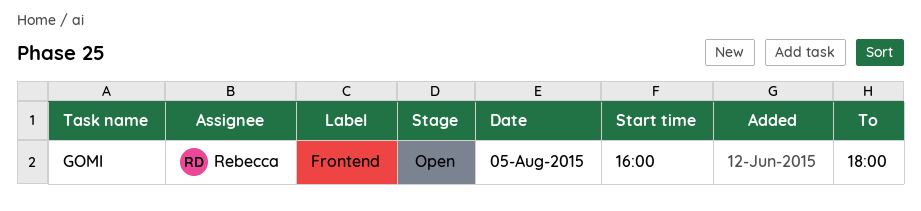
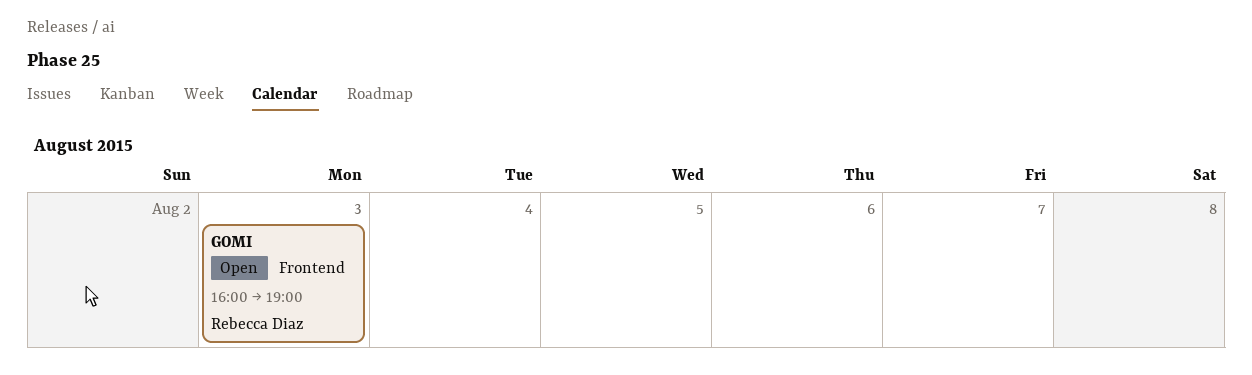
GOMI, day: Aug 5 -> Aug 3
GOMI, ends: 18:00 -> 19:00

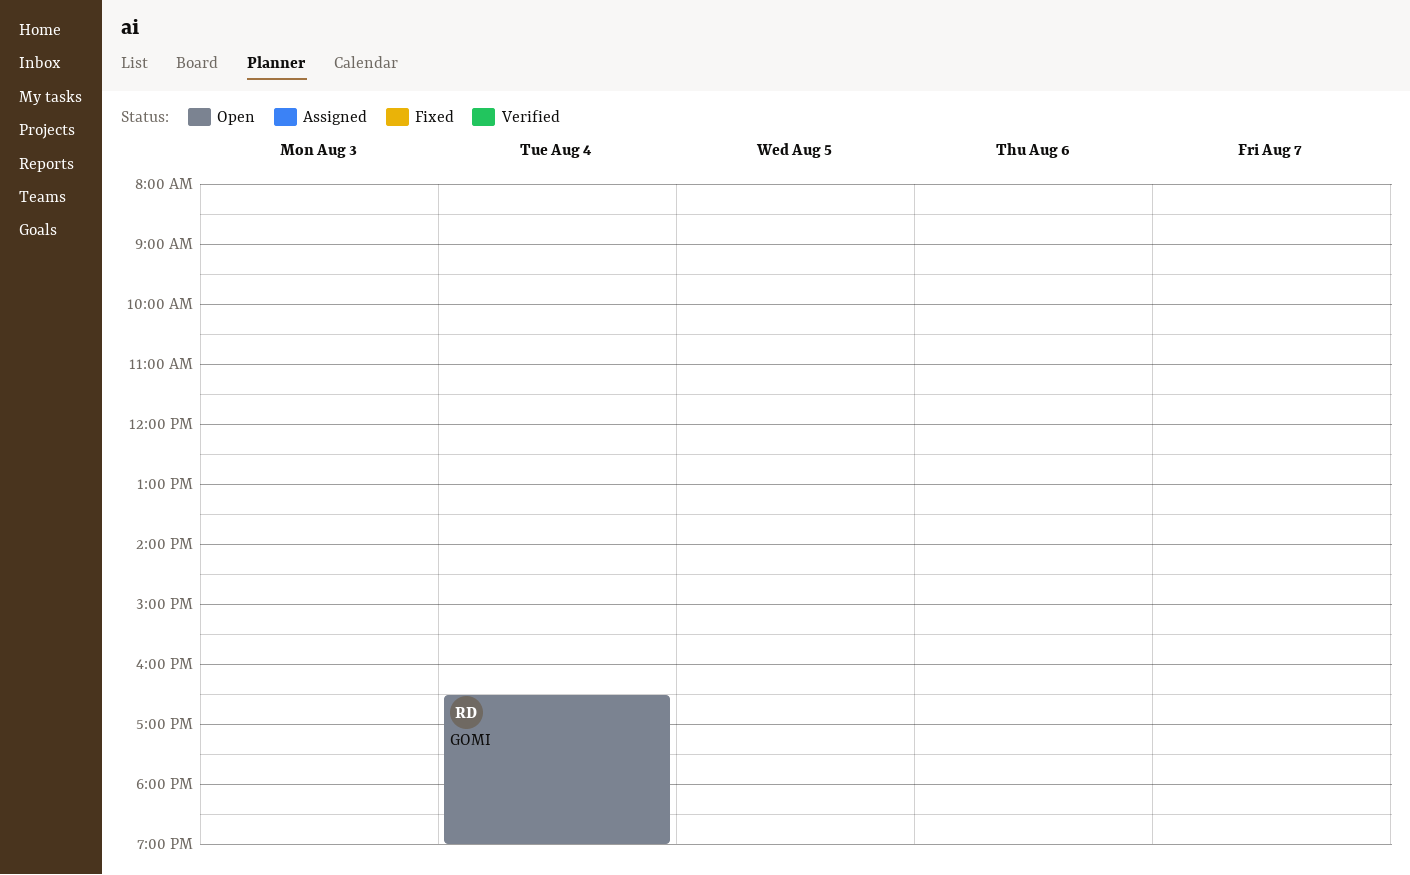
GOMI, day: Aug 3 -> Aug 4
GOMI, begins: 16:00 -> 16:30

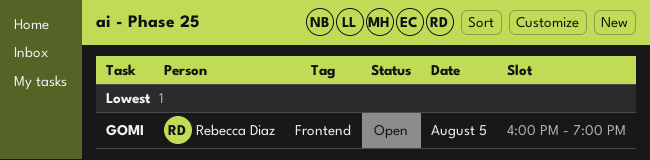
GOMI, day: Aug 4 -> Aug 5
GOMI, begins: 16:30 -> 16:00

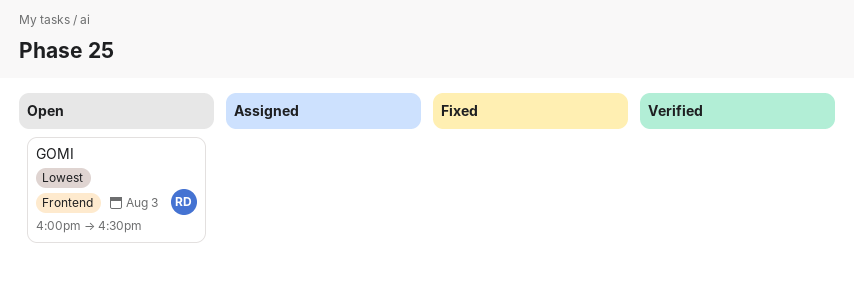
GOMI, day: Aug 5 -> Aug 3
GOMI, ends: 19:00 -> 16:30

